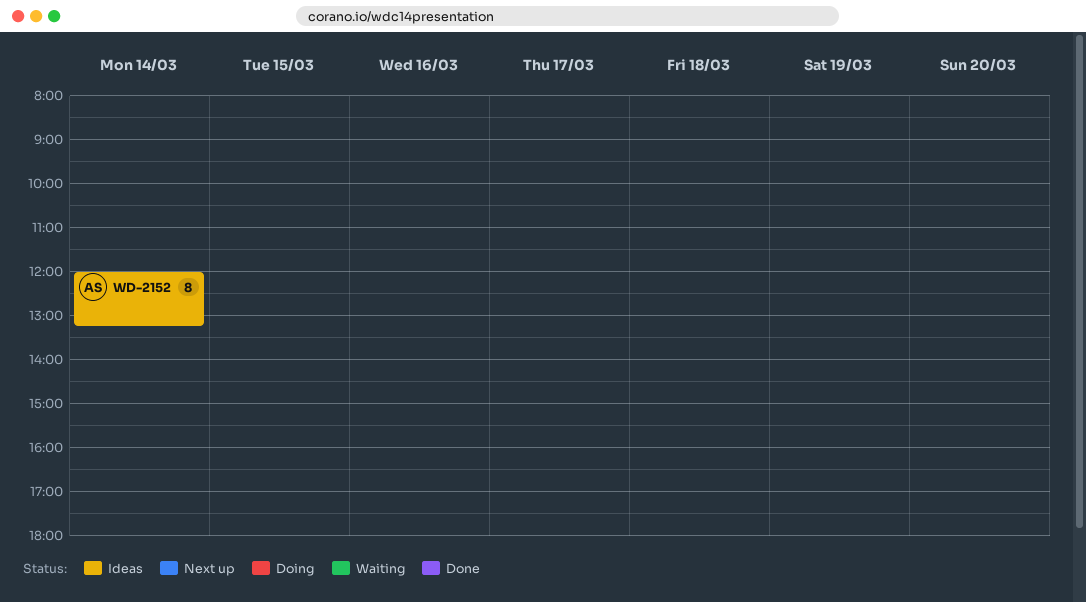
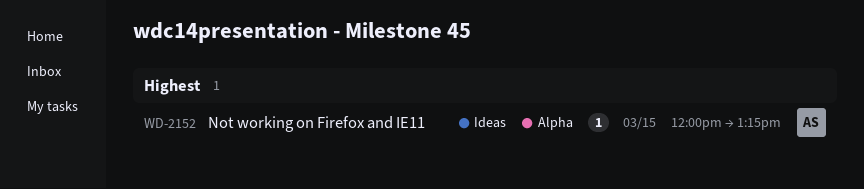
WD-2152, estimate: 8 -> 1
WD-2152, day: Mar 14 -> Mar 15

